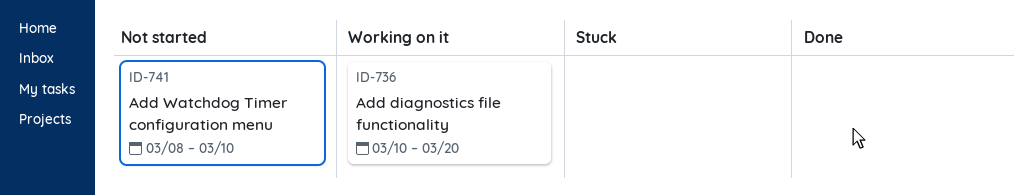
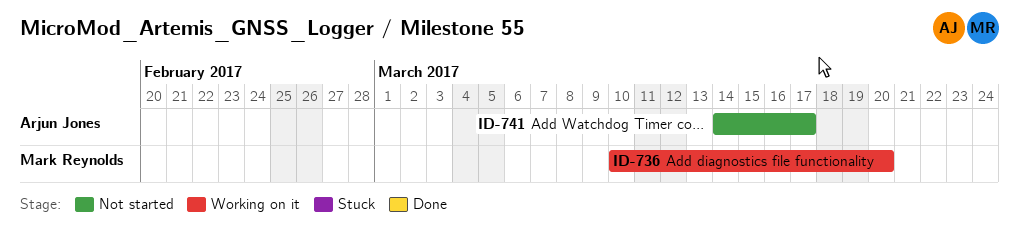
ID-741, start: Mar 8 -> Mar 14
ID-741, due: Mar 10 -> Mar 17

